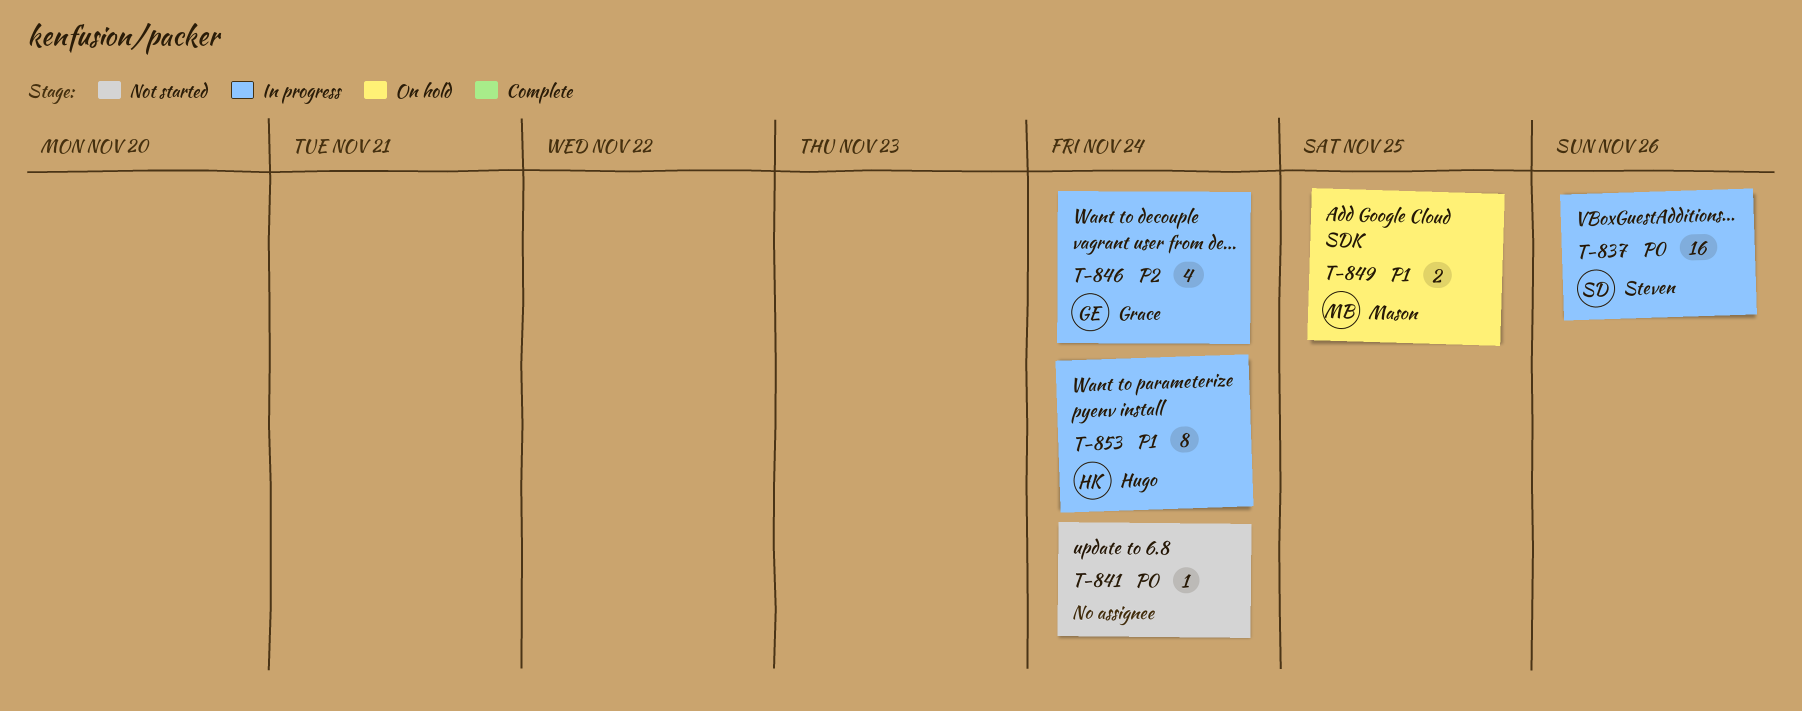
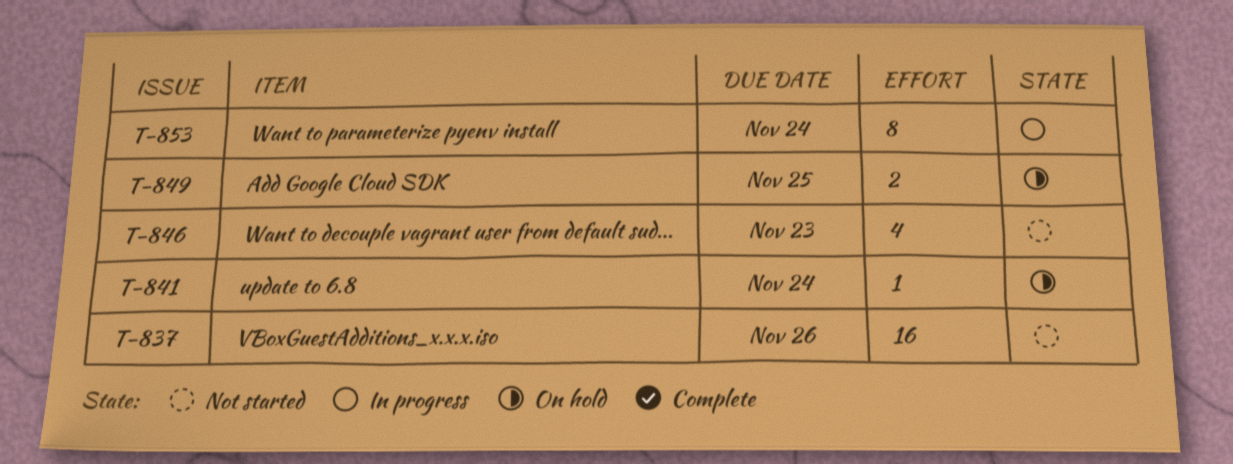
T-837, status: In progress -> Not started
T-841, status: Not started -> On hold
T-846, status: In progress -> Not started
T-846, due: Nov 24 -> Nov 23

